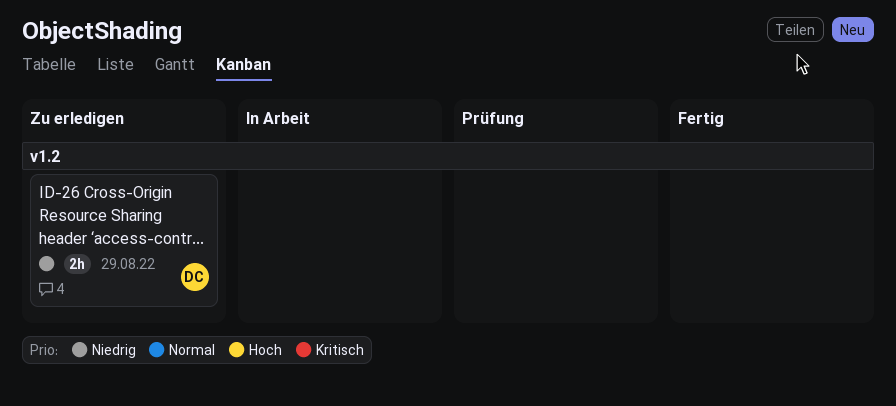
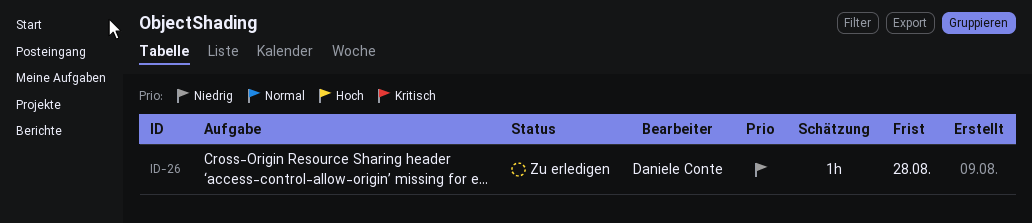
ID-26, estimate: 2h -> 1h
ID-26, due: Aug 29 -> Aug 28

